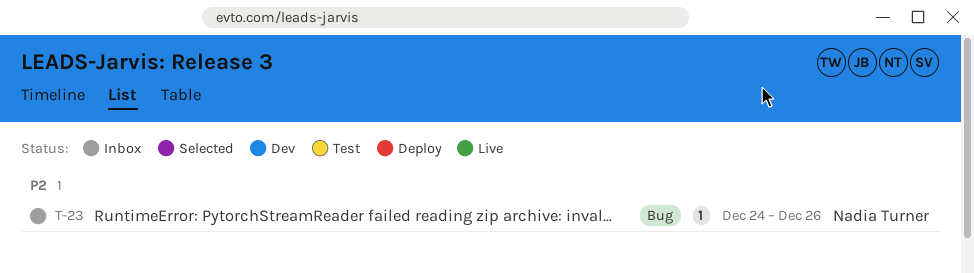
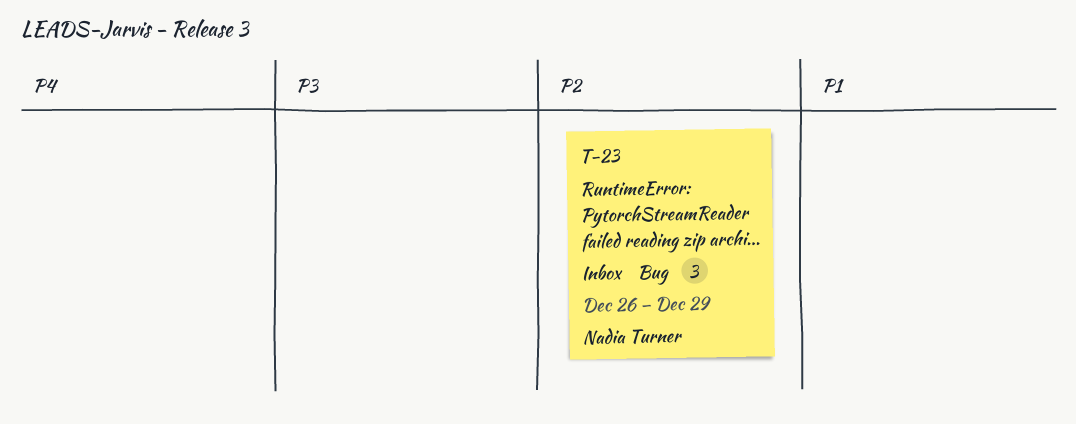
T-23, estimate: 1 -> 3
T-23, start: Dec 24 -> Dec 26
T-23, due: Dec 26 -> Dec 29

